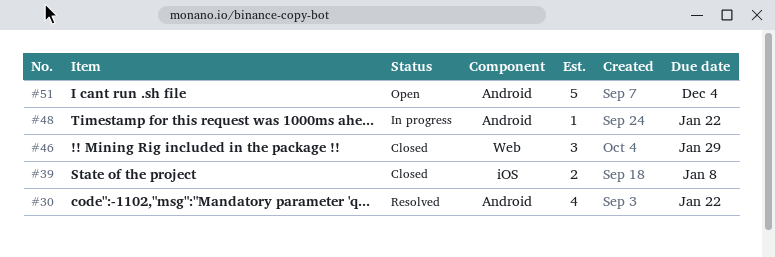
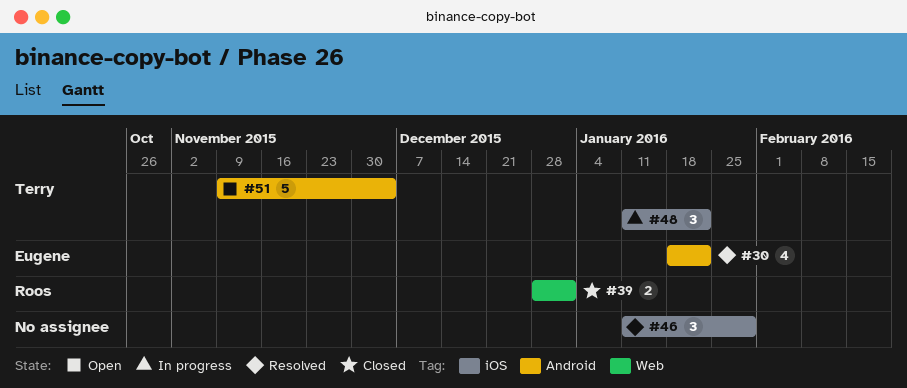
#39, label: iOS -> Web
#39, due: Jan 8 -> Jan 1
#46, status: Closed -> Resolved
#46, label: Web -> iOS
#48, label: Android -> iOS
#48, estimate: 1 -> 3

